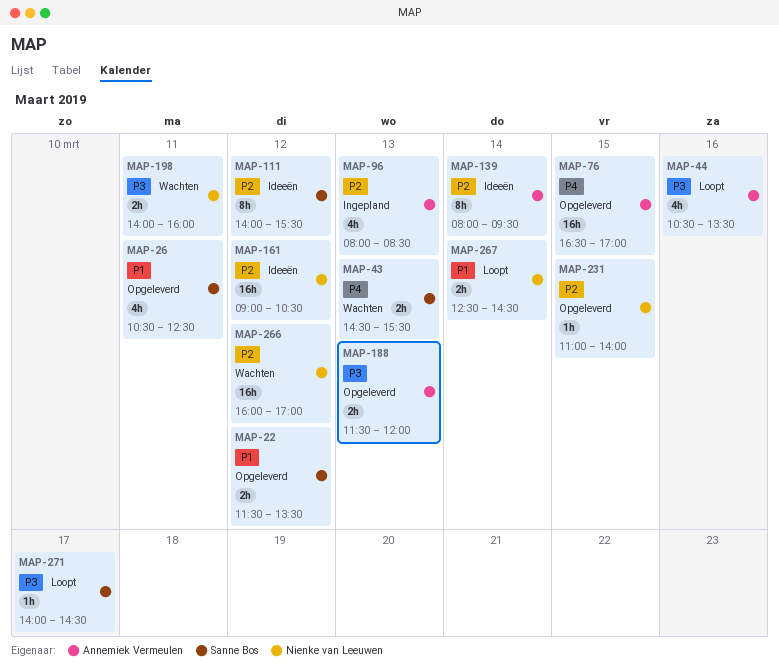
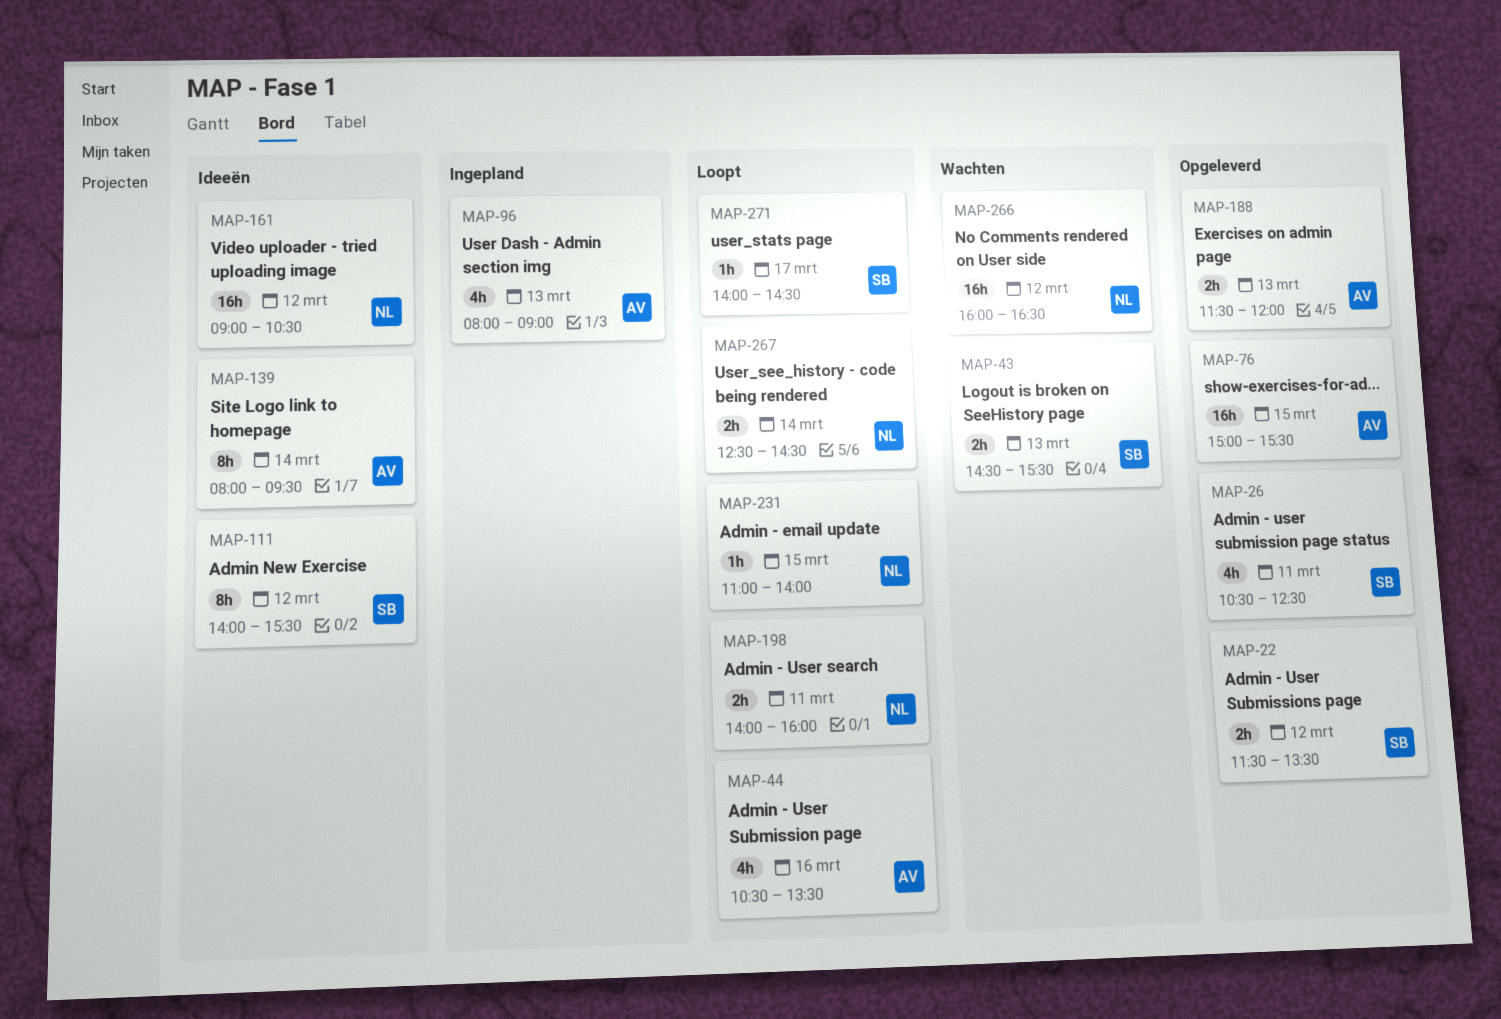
MAP-76, begins: 16:30 -> 15:00
MAP-76, ends: 17:00 -> 15:30
MAP-96, ends: 08:30 -> 09:00
MAP-198, status: Wachten -> Loopt
MAP-231, status: Opgeleverd -> Loopt
MAP-266, ends: 17:00 -> 16:30

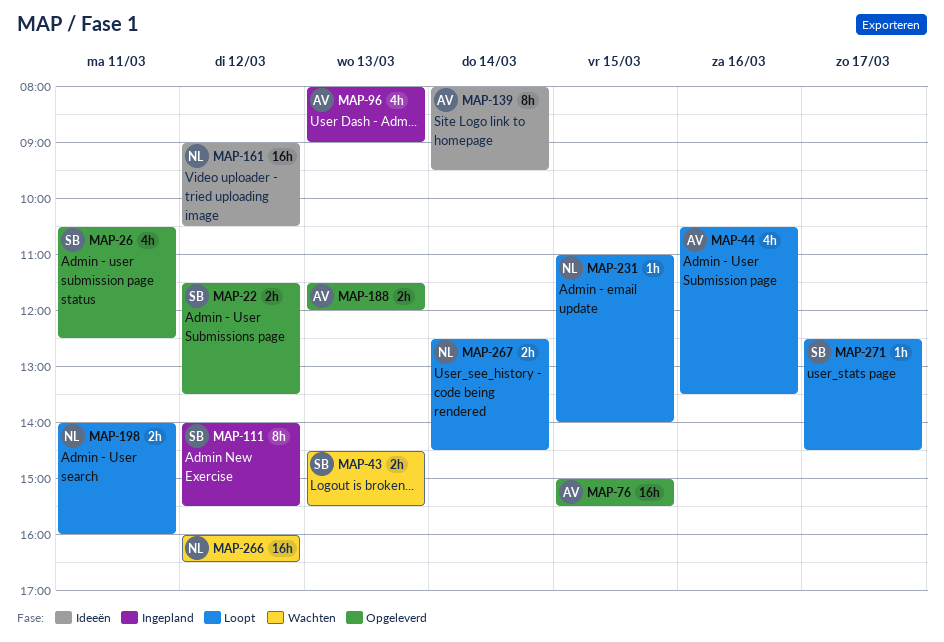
MAP-111, status: Ideeën -> Ingepland
MAP-271, begins: 14:00 -> 12:30

